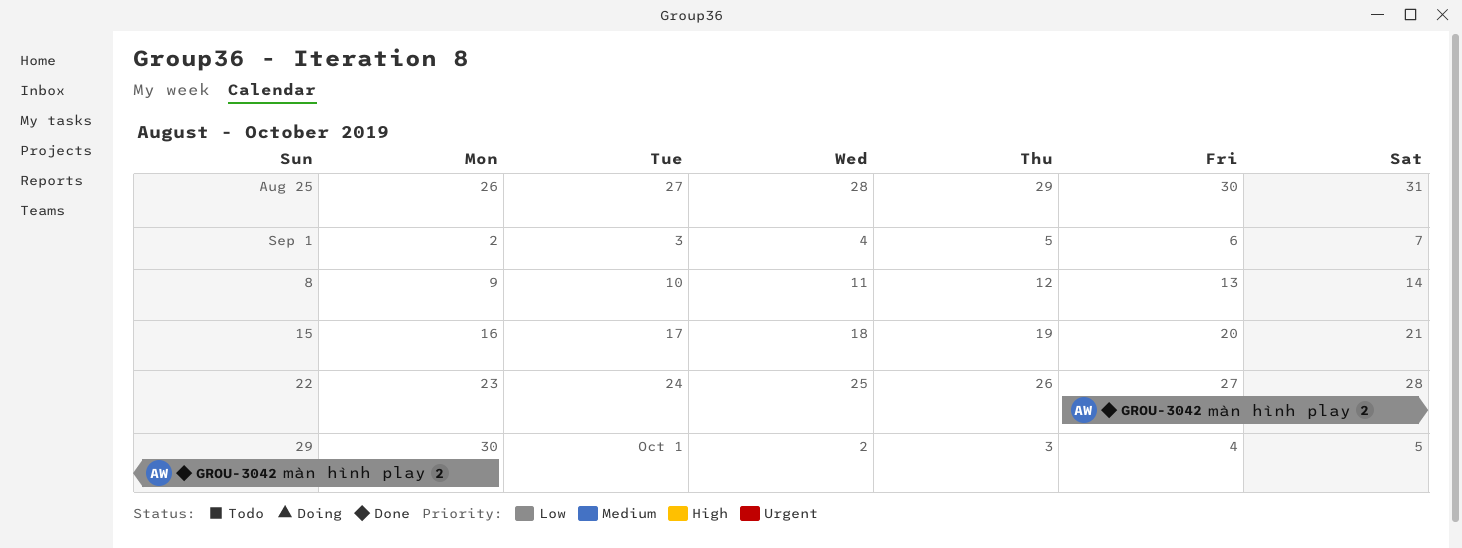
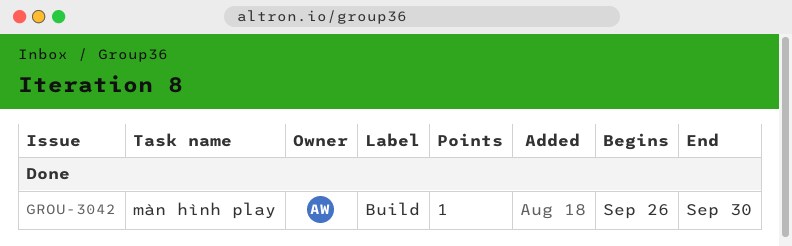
GROU-3042, estimate: 2 -> 1
GROU-3042, start: Sep 27 -> Sep 26

